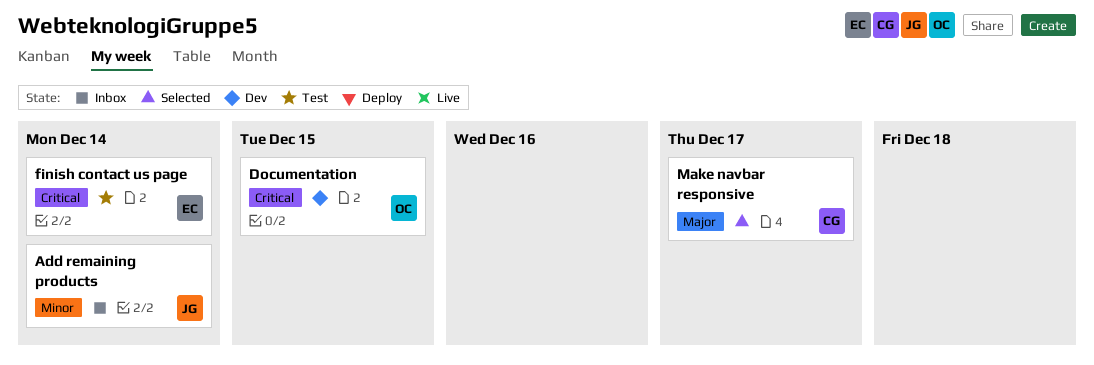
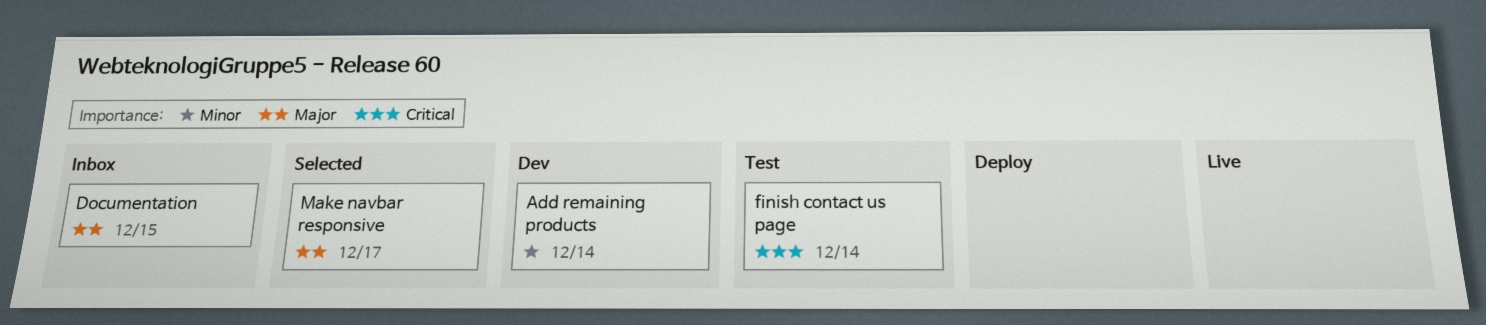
Add remaining products, status: Inbox -> Dev
Documentation, status: Dev -> Inbox
Documentation, priority: Critical -> Major

